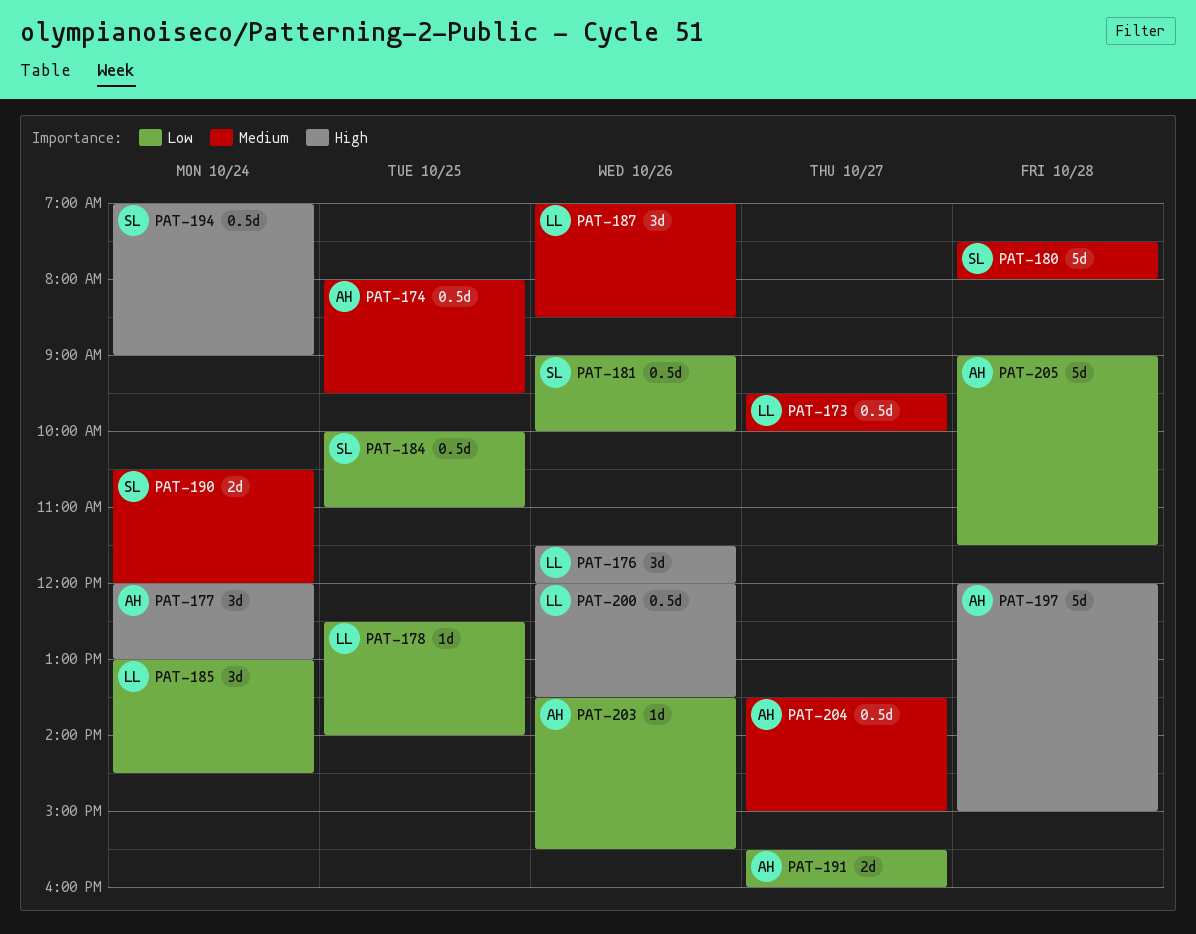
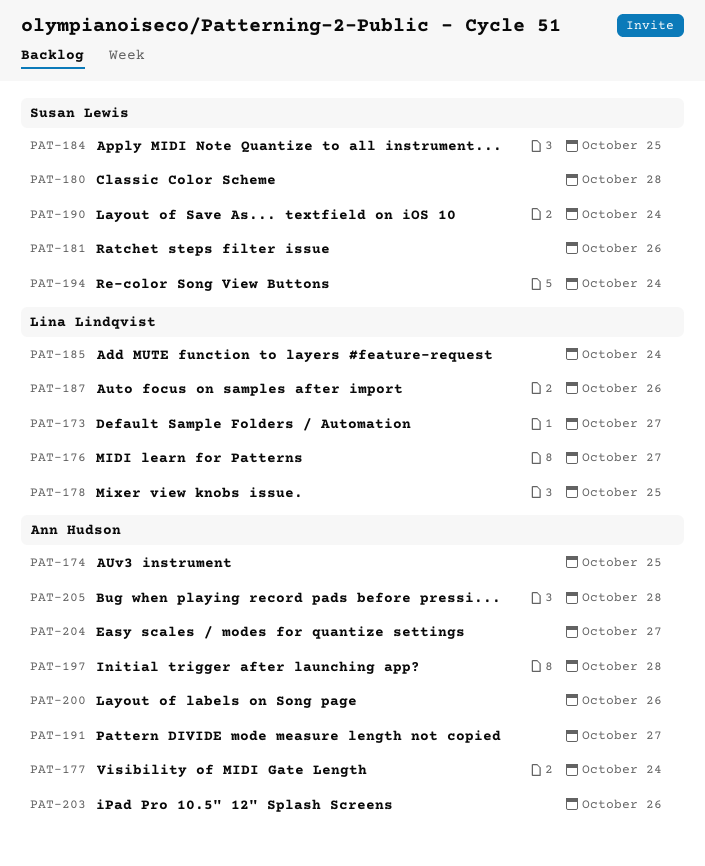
PAT-176, day: Oct 26 -> Oct 27
PAT-200, owner: Lina Lindqvist -> Ann Hudson

